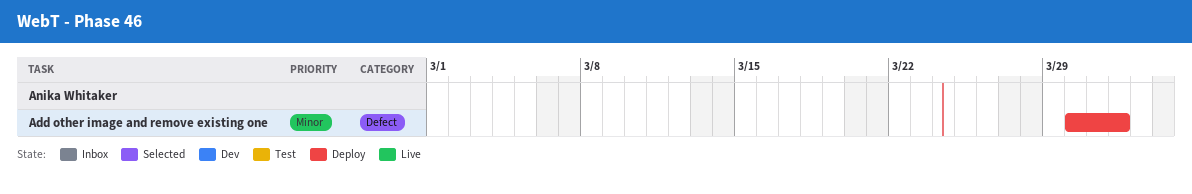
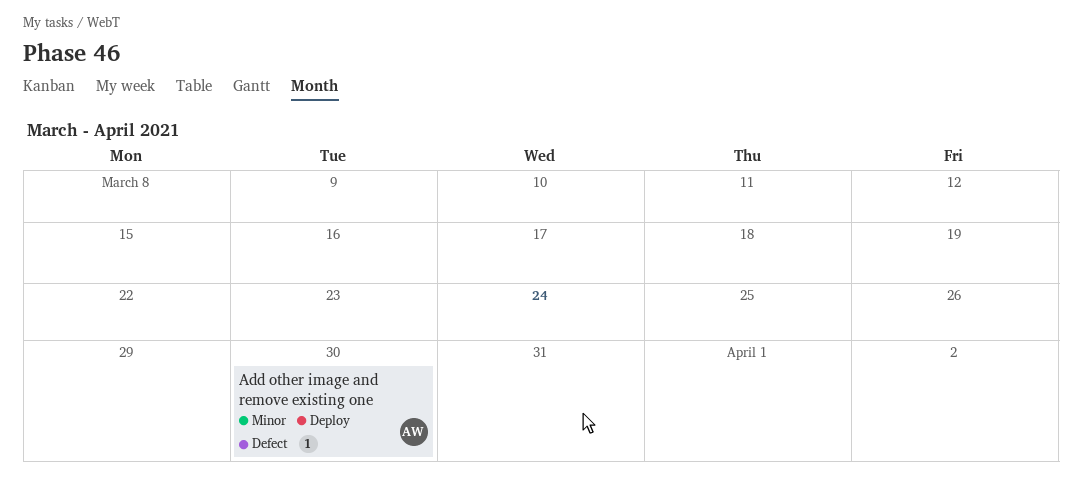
Add other image and remove existing one, due: Apr 1 -> Mar 30

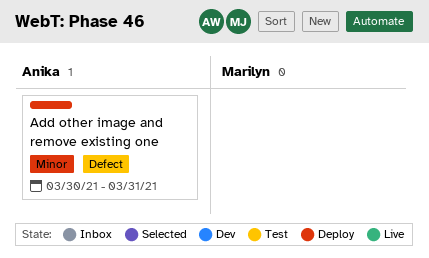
Add other image and remove existing one, due: Mar 30 -> Mar 31

